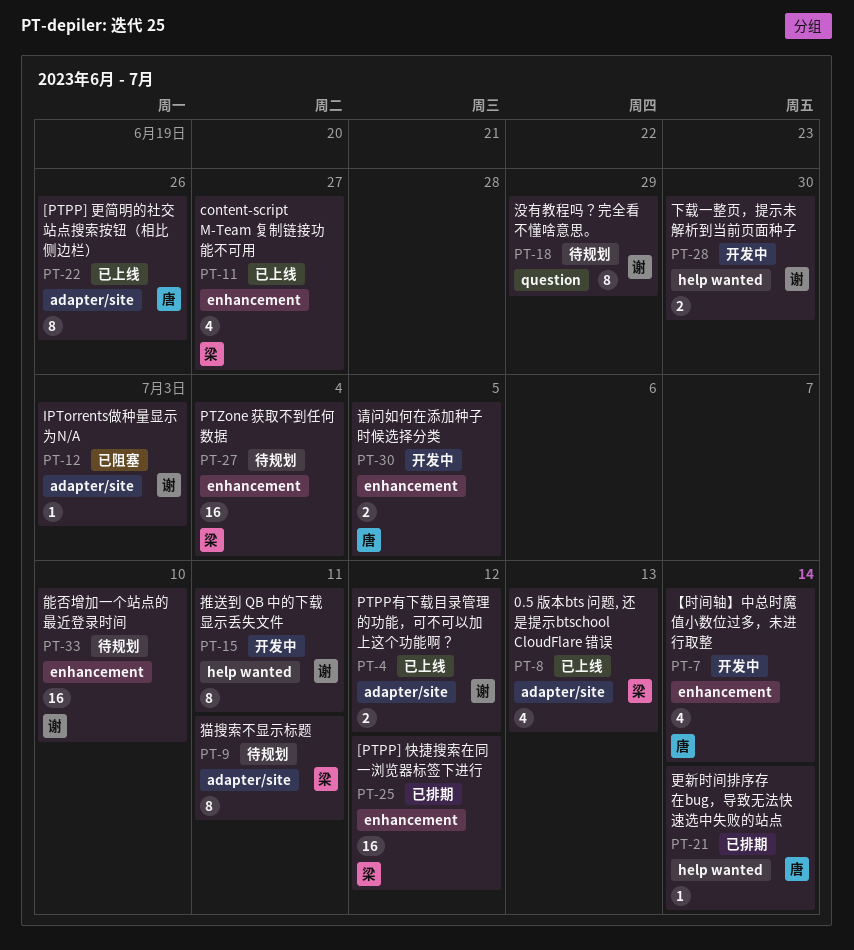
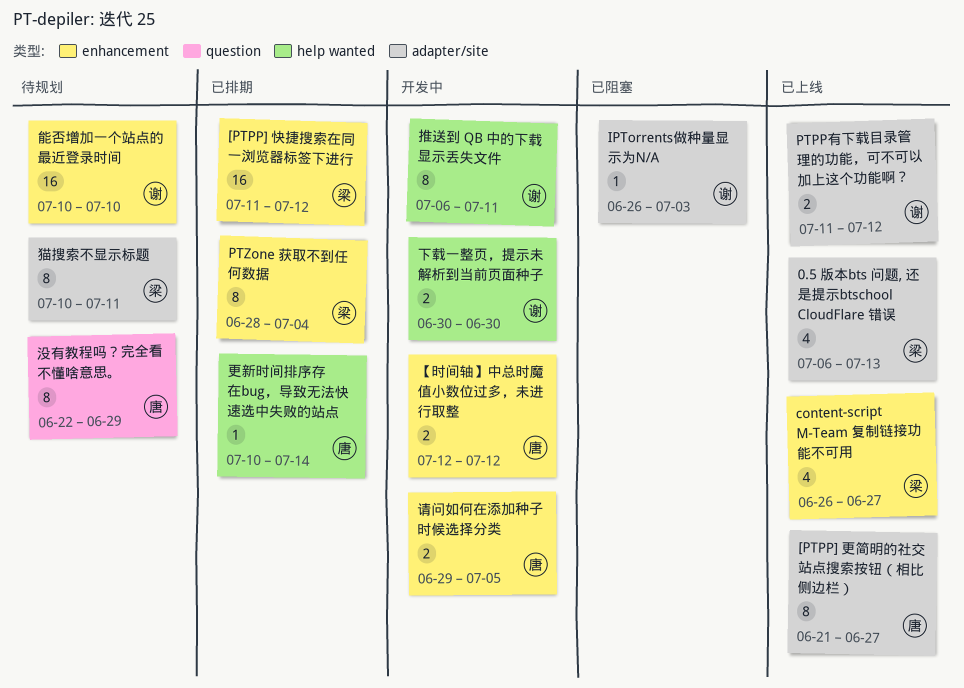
[PTPP] 更简明的社交站点搜索按钮（相比侧边栏）, due: Jun 26 -> Jun 27
PTZone 获取不到任何数据, status: 待规划 -> 已排期
PTZone 获取不到任何数据, estimate: 16 -> 8
【时间轴】中总时魔值小数位过多，未进行取整, estimate: 4 -> 2
【时间轴】中总时魔值小数位过多，未进行取整, due: Jul 14 -> Jul 12
没有教程吗？完全看不懂啥意思。, owner: 谢 -> 唐

